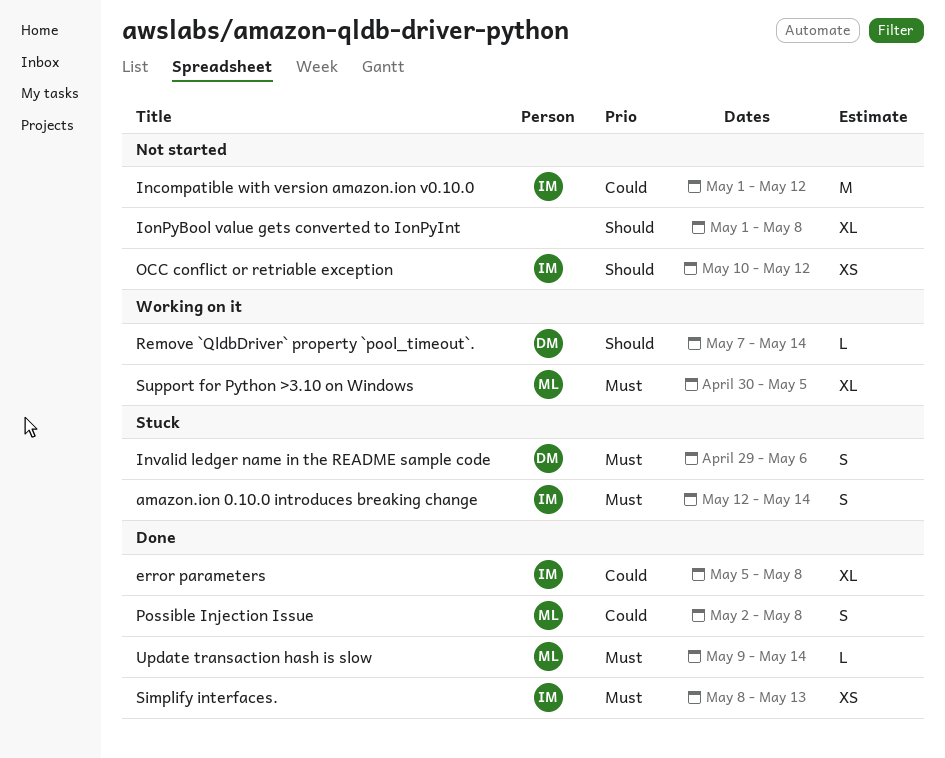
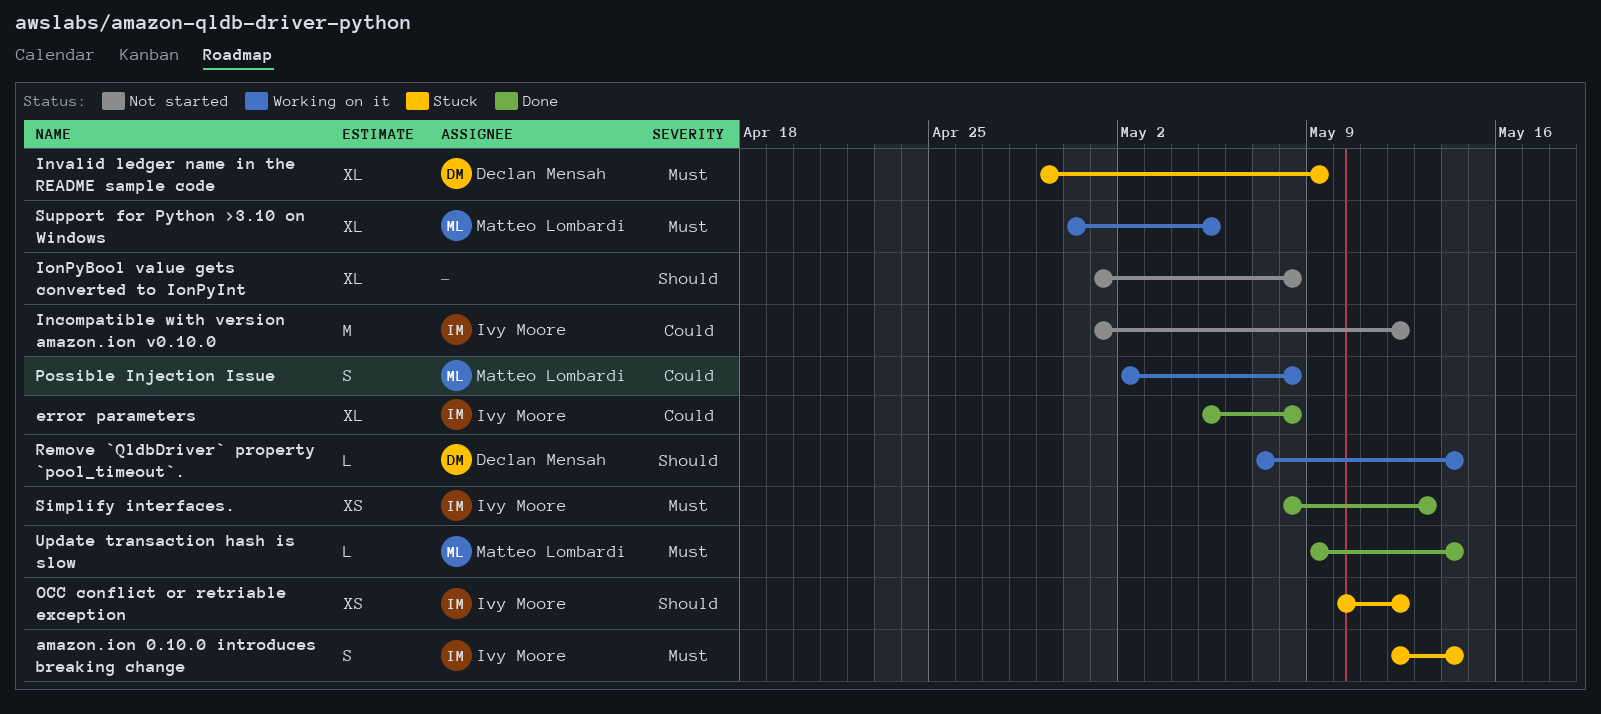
Invalid ledger name in the README sample code, estimate: S -> XL
Invalid ledger name in the README sample code, due: May 6 -> May 9
OCC conflict or retriable exception, status: Not started -> Stuck
Possible Injection Issue, status: Done -> Working on it

